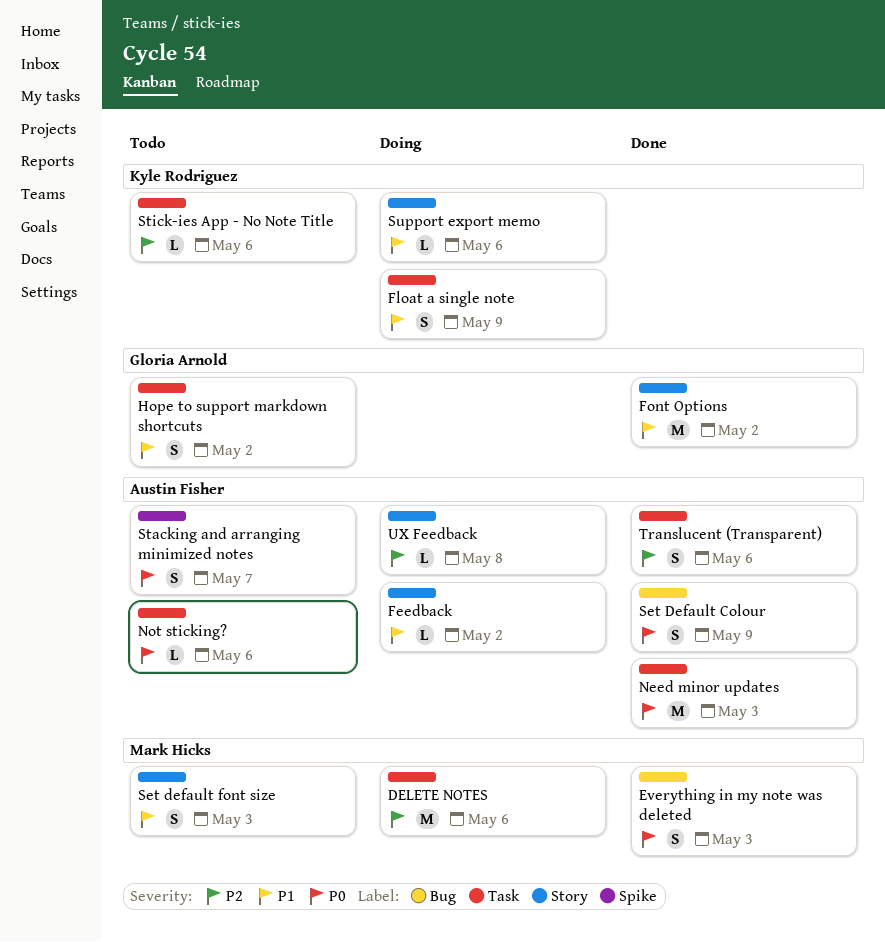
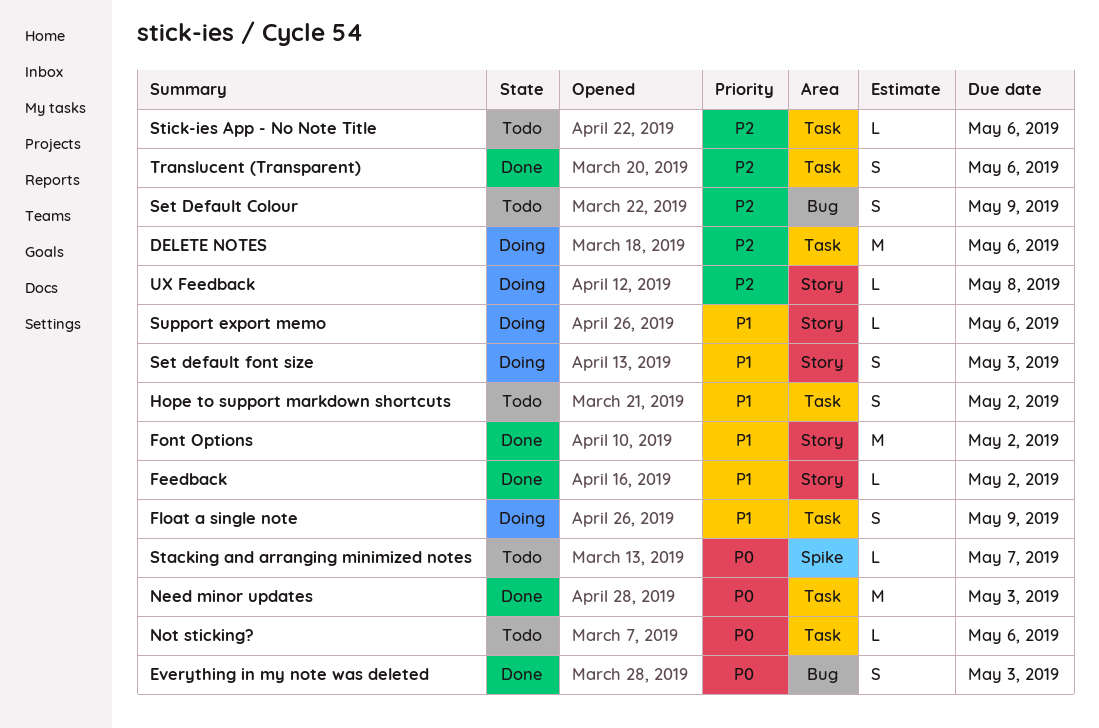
Feedback, status: Doing -> Done
Set Default Colour, status: Done -> Todo
Set Default Colour, priority: P0 -> P2
Set default font size, status: Todo -> Doing
Stacking and arranging minimized notes, estimate: S -> L

